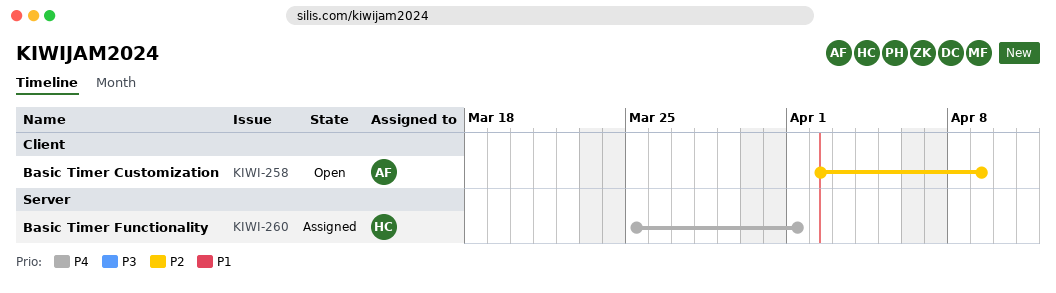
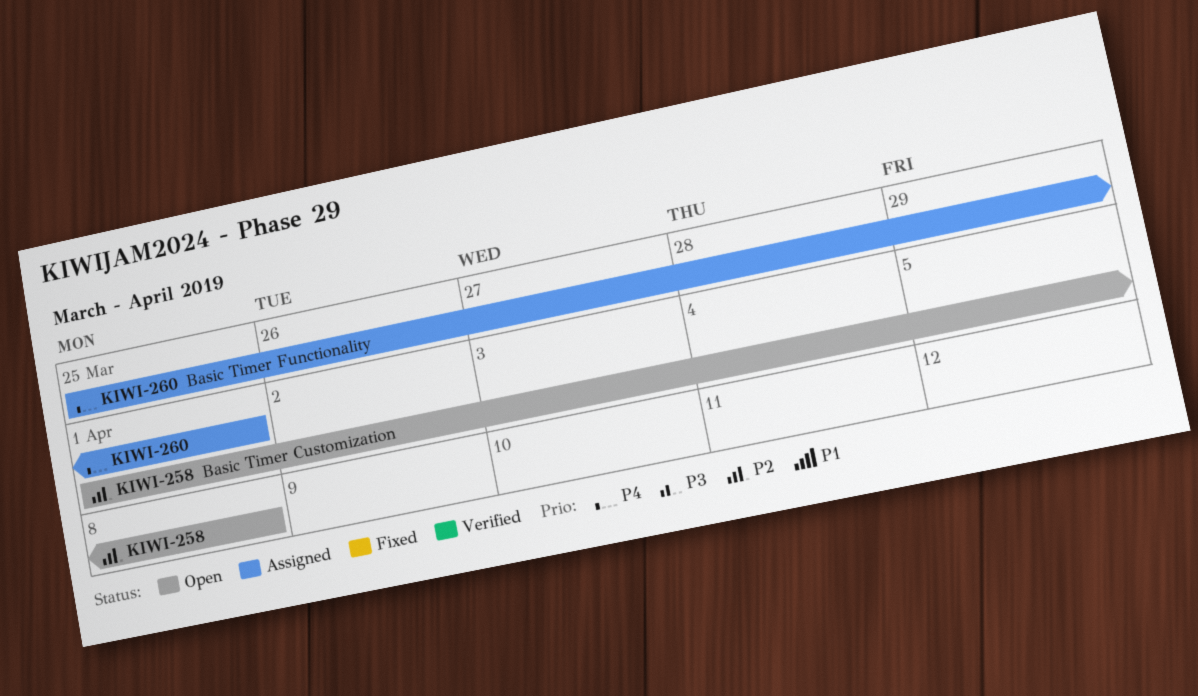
KIWI-258, start: Apr 2 -> Apr 1
KIWI-258, due: Apr 9 -> Apr 8

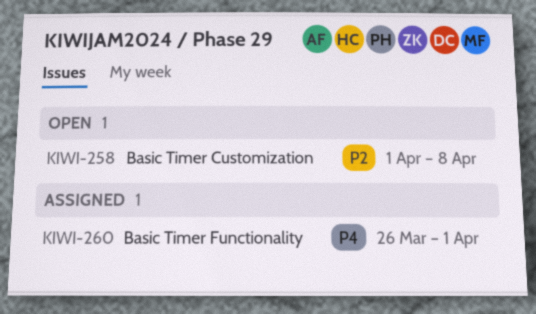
KIWI-260, start: Mar 25 -> Mar 26

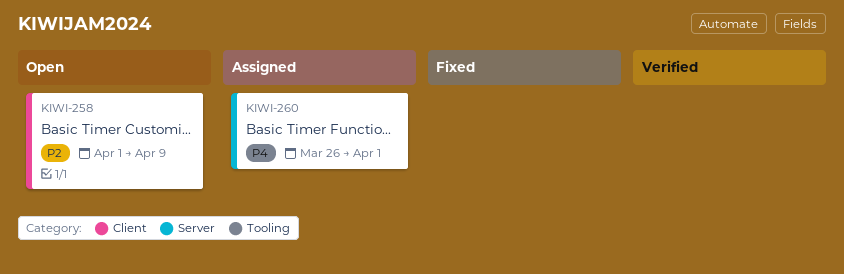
KIWI-258, due: Apr 8 -> Apr 9

